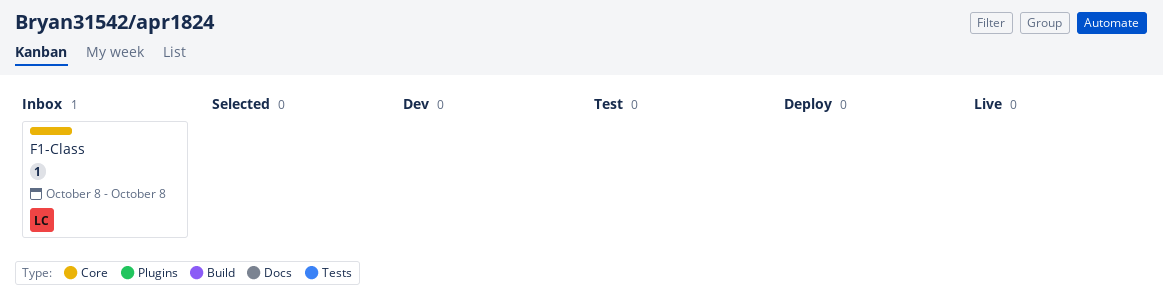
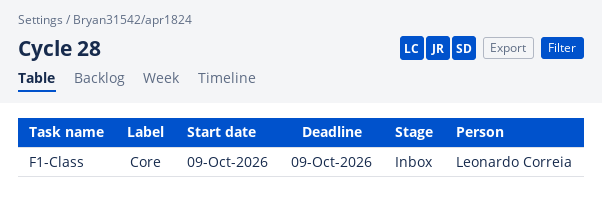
F1-Class, start: Oct 8 -> Oct 9
F1-Class, due: Oct 8 -> Oct 9

